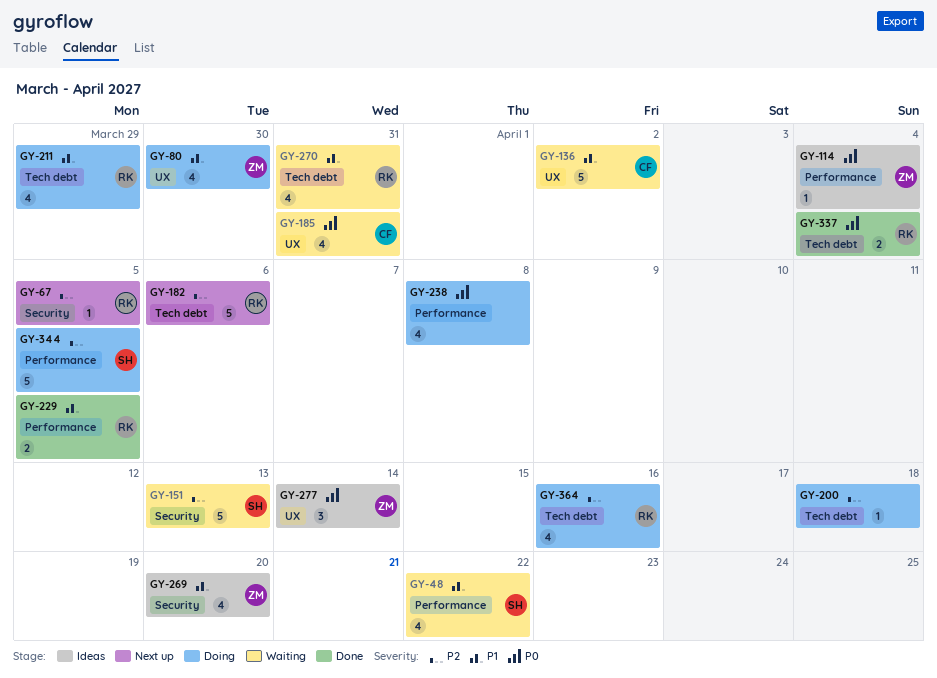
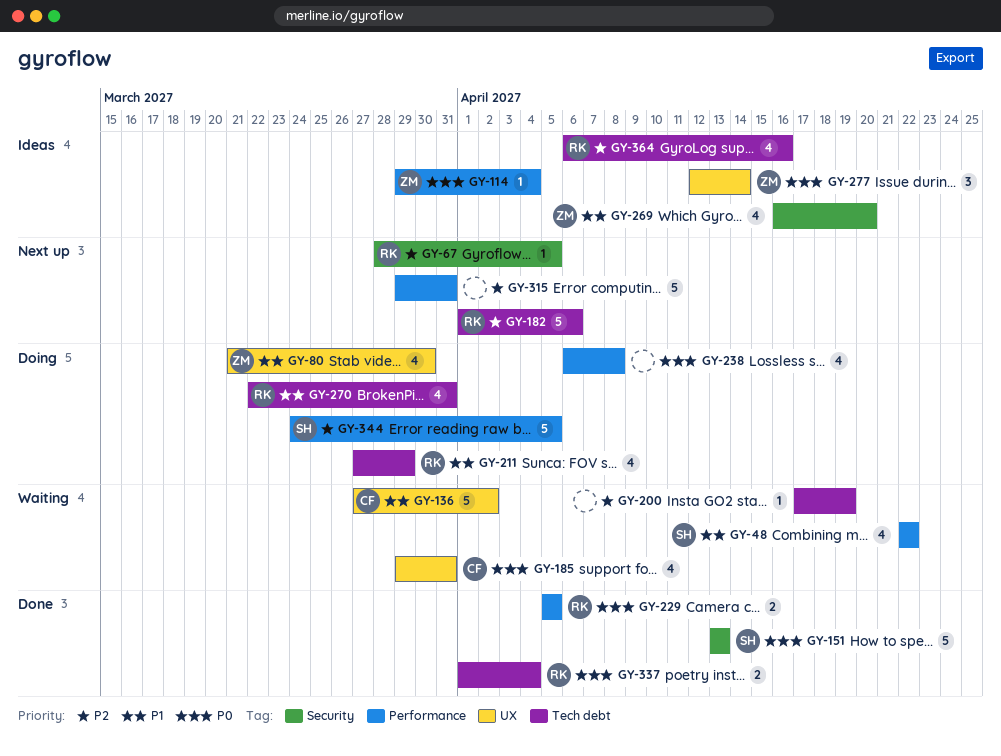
GY-151, status: Waiting -> Done
GY-151, priority: P2 -> P0
GY-200, status: Doing -> Waiting
GY-200, due: Apr 18 -> Apr 19
GY-229, priority: P1 -> P0
GY-270, status: Waiting -> Doing
GY-315: none -> present
GY-364, status: Doing -> Ideas

